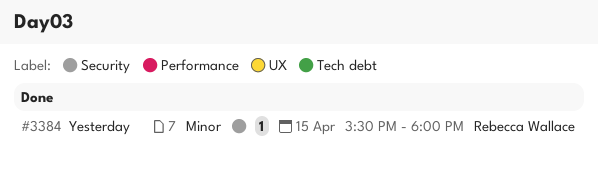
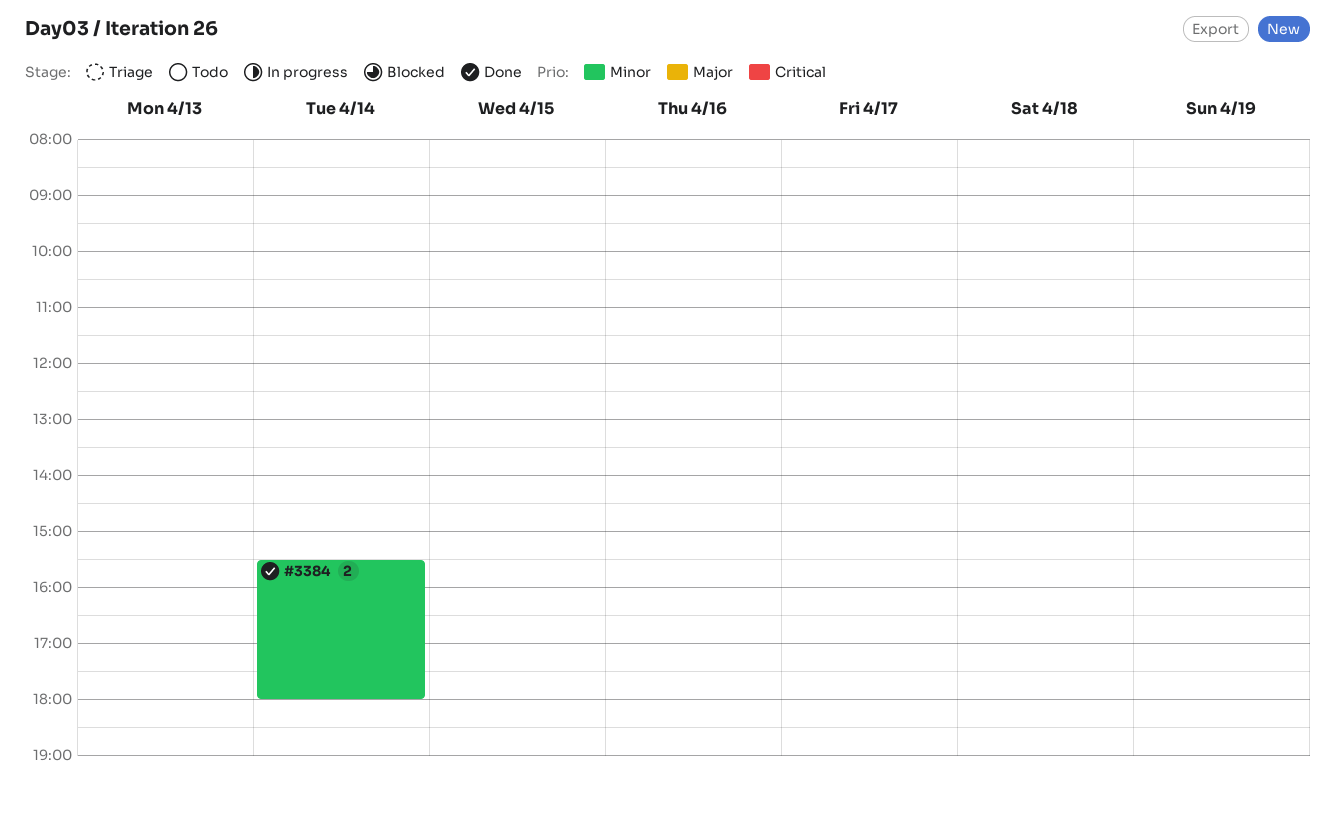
#3384, estimate: 1 -> 2
#3384, day: Apr 15 -> Apr 14

